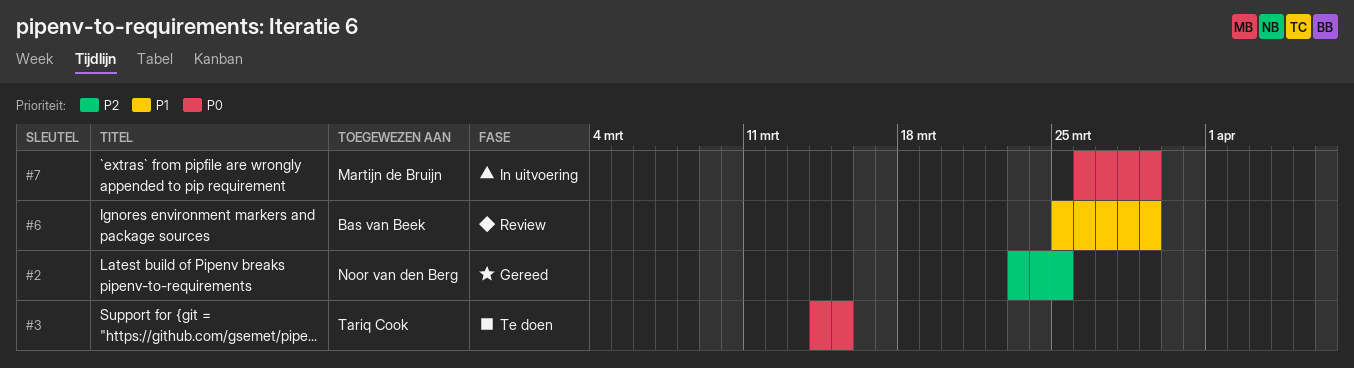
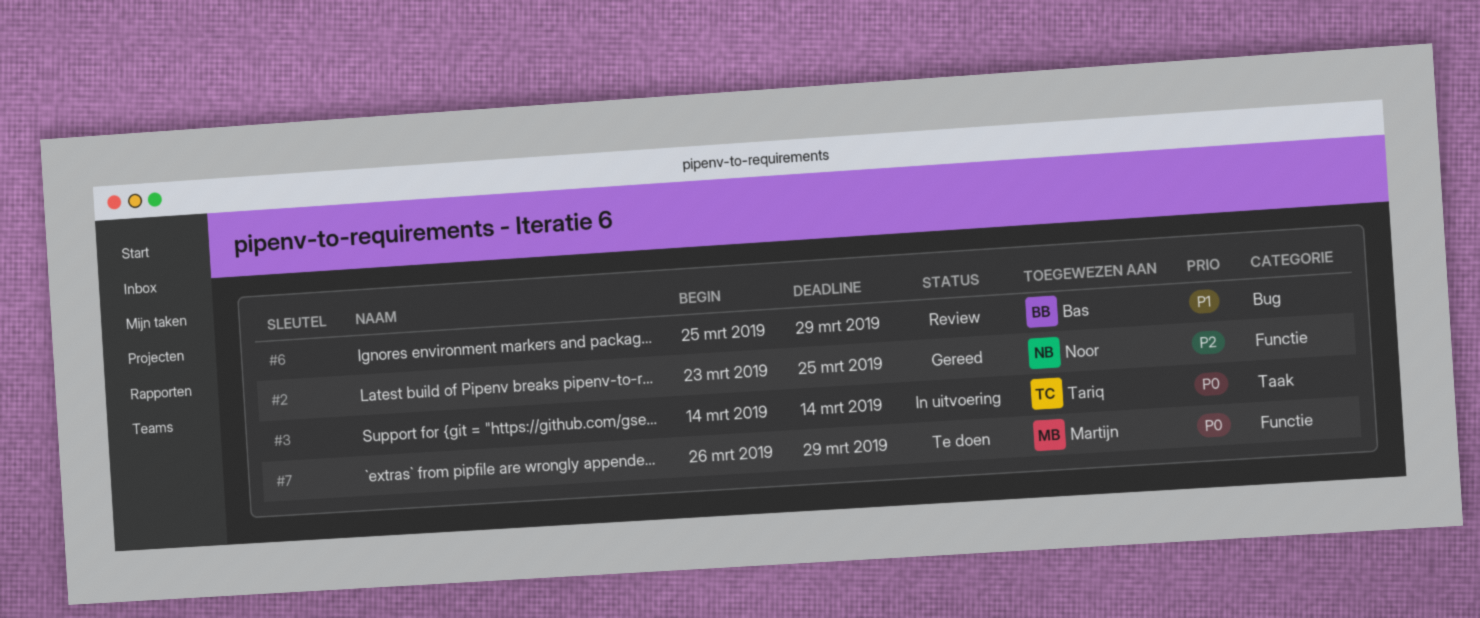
#3, status: Te doen -> In uitvoering
#3, due: Mar 15 -> Mar 14
#7, status: In uitvoering -> Te doen

